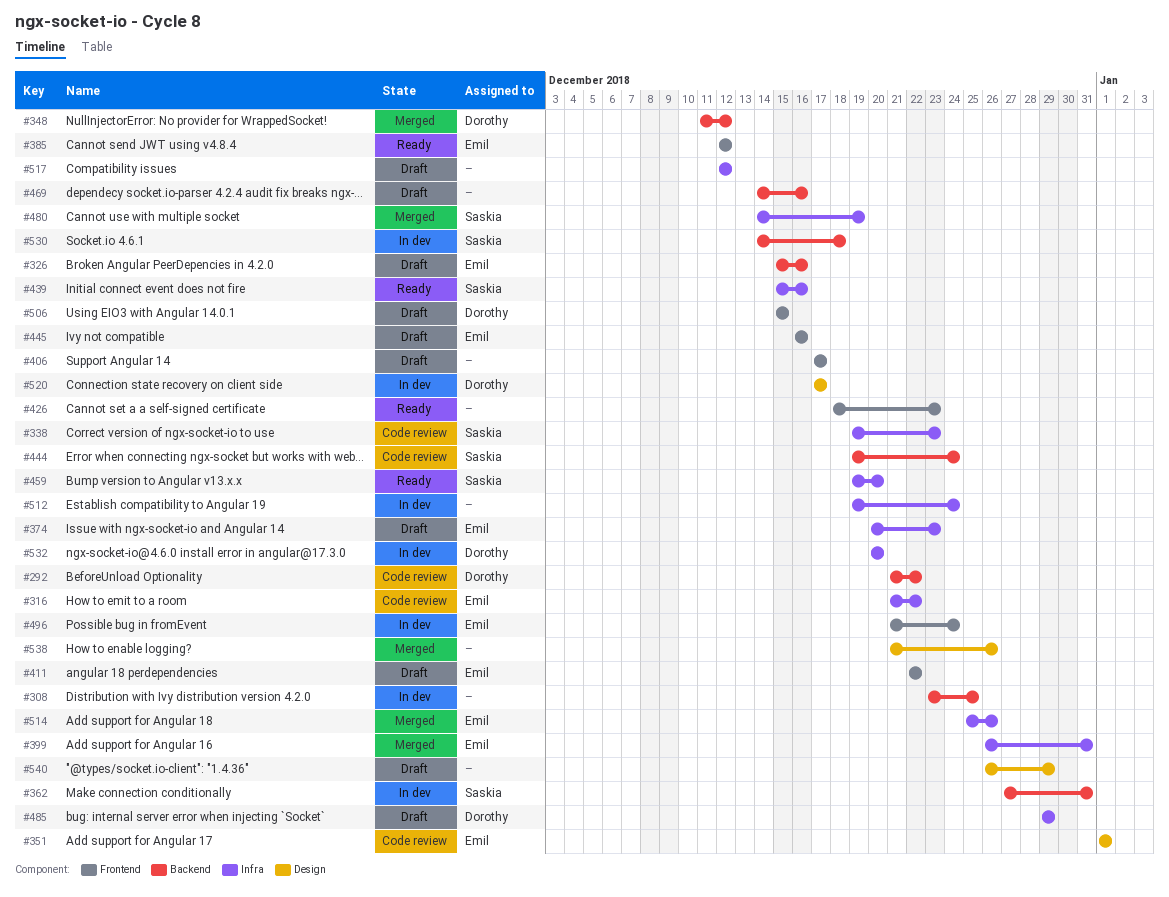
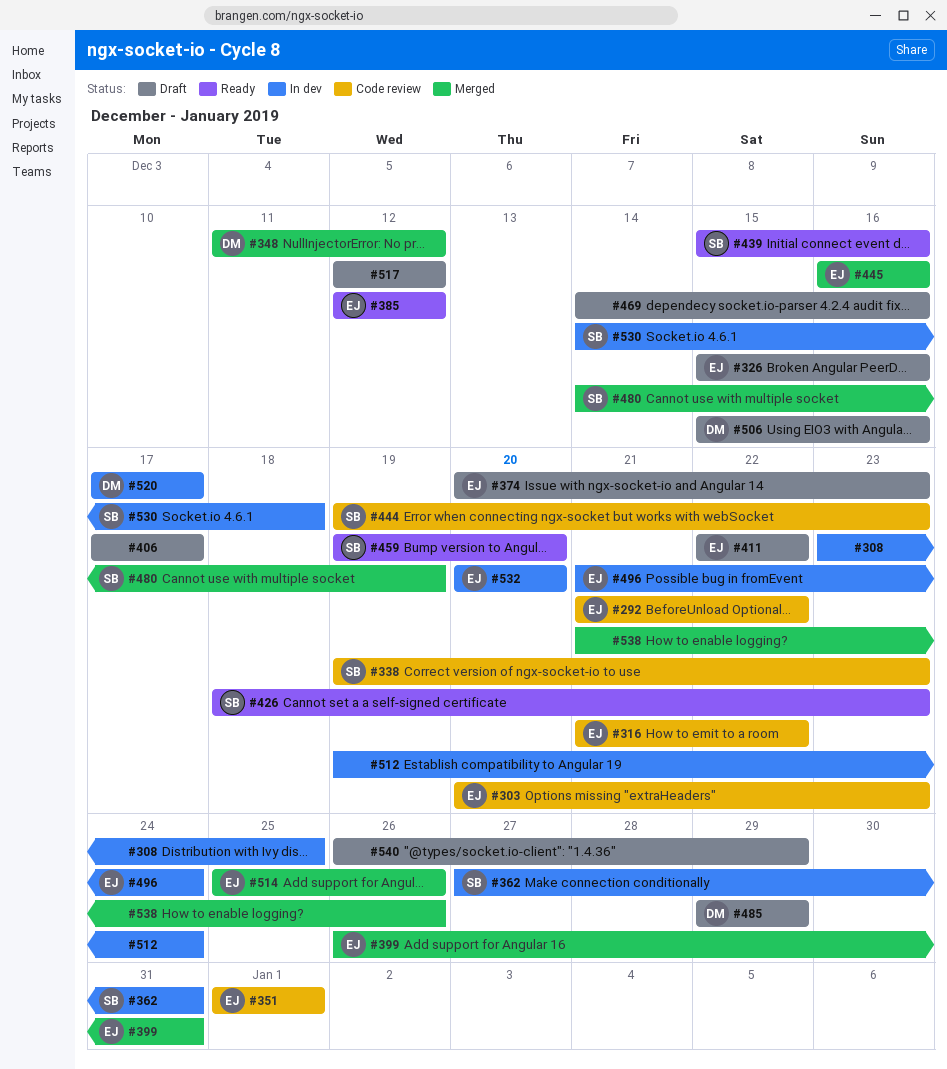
#292, owner: Dorothy -> Emil
#303: none -> present
#426, owner: none -> Saskia
#444, due: Dec 24 -> Dec 23
#445, status: Draft -> Merged
#506, due: Dec 15 -> Dec 16
#532, owner: Dorothy -> Emil

